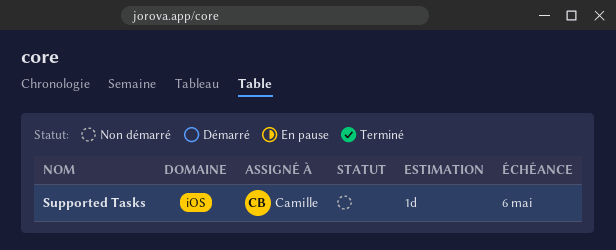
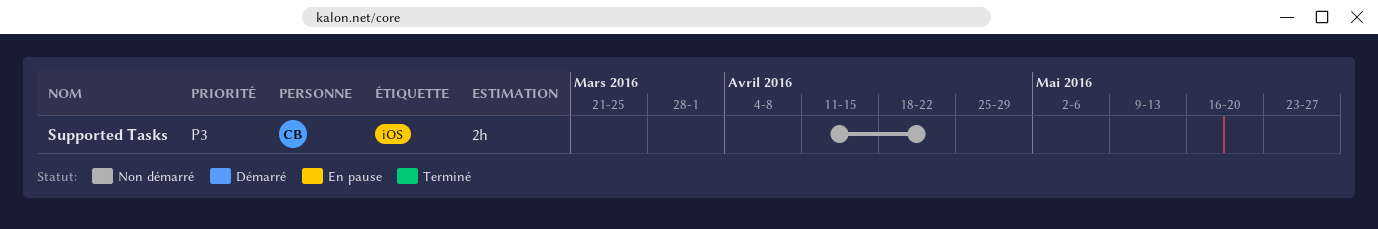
Supported Tasks, estimate: 1d -> 2h
Supported Tasks, due: May 6 -> Apr 22

